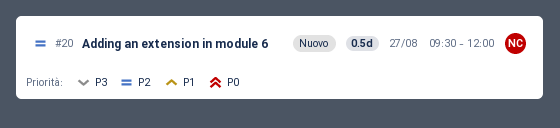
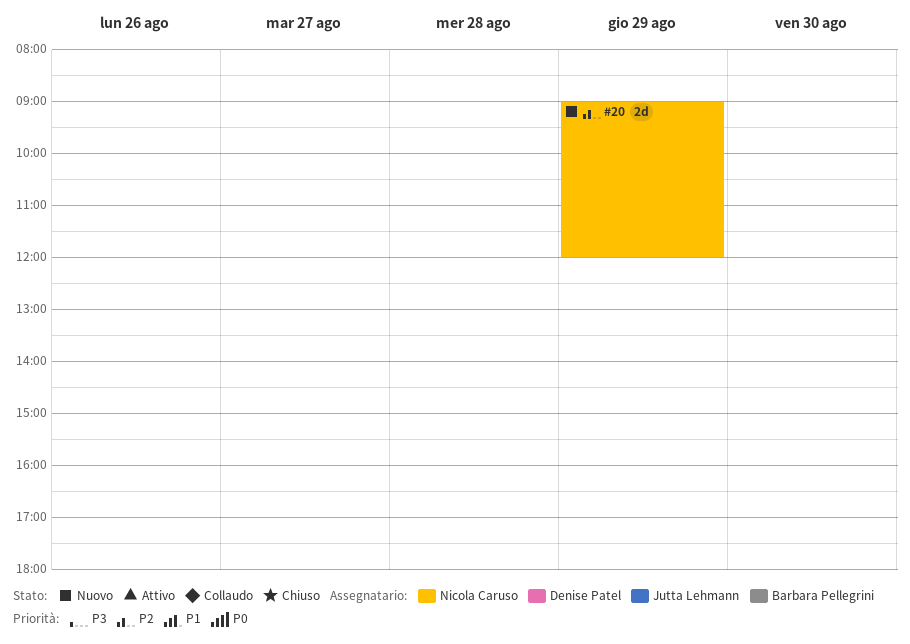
#20, estimate: 0.5d -> 2d
#20, day: Aug 27 -> Aug 29
#20, begins: 09:30 -> 09:00

